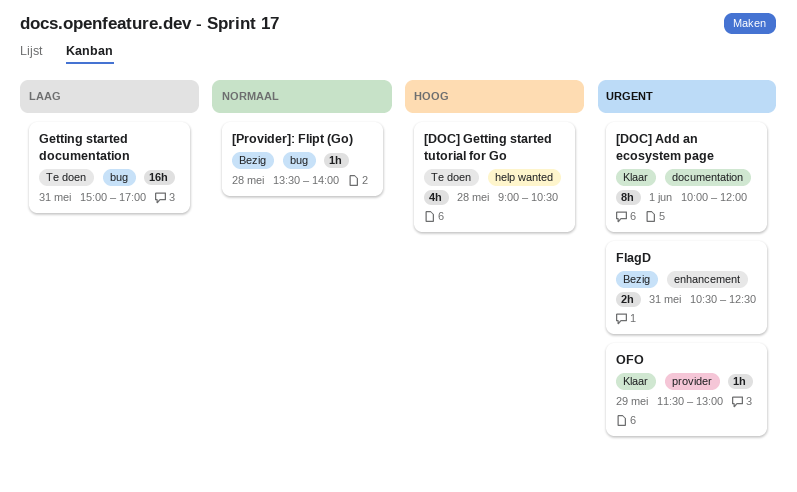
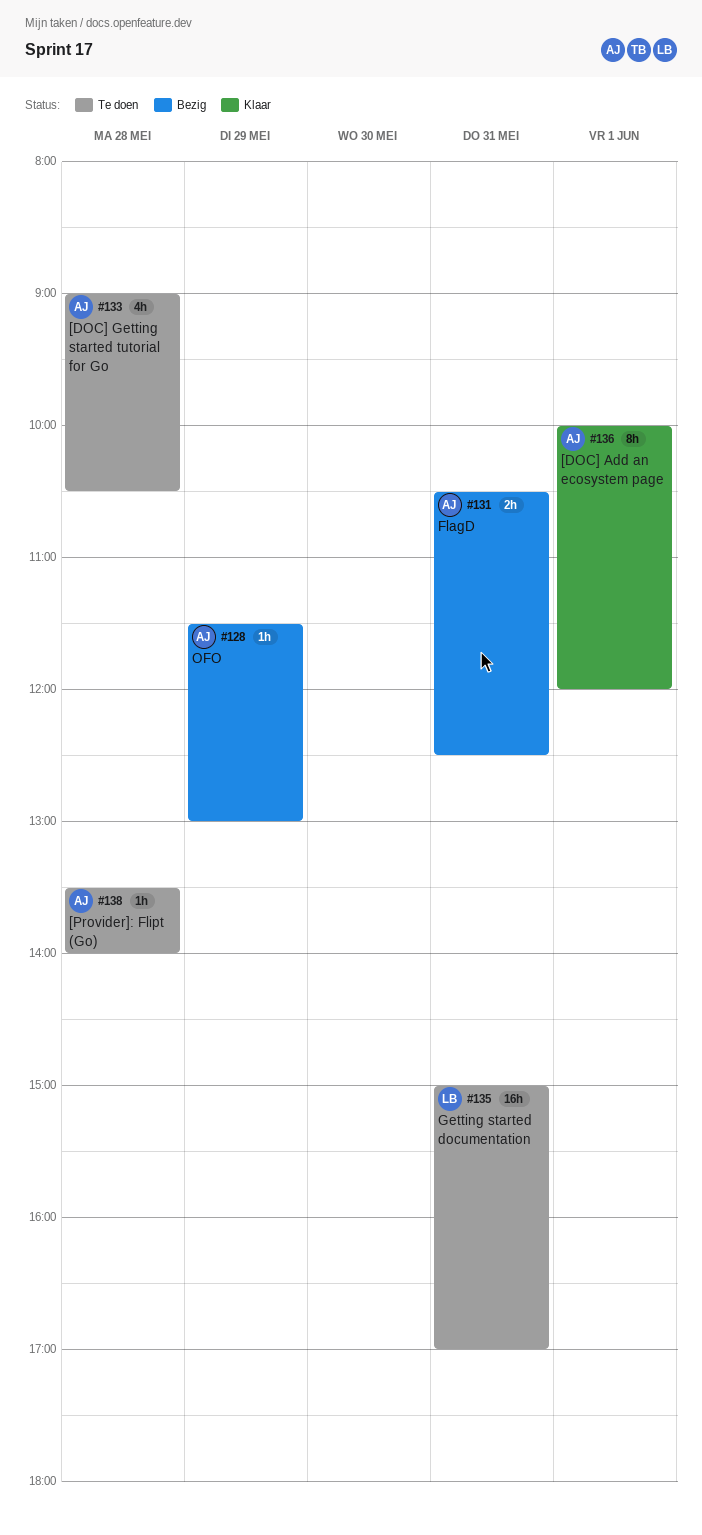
[Provider]: Flipt (Go), status: Bezig -> Te doen
OFO, status: Klaar -> Bezig

